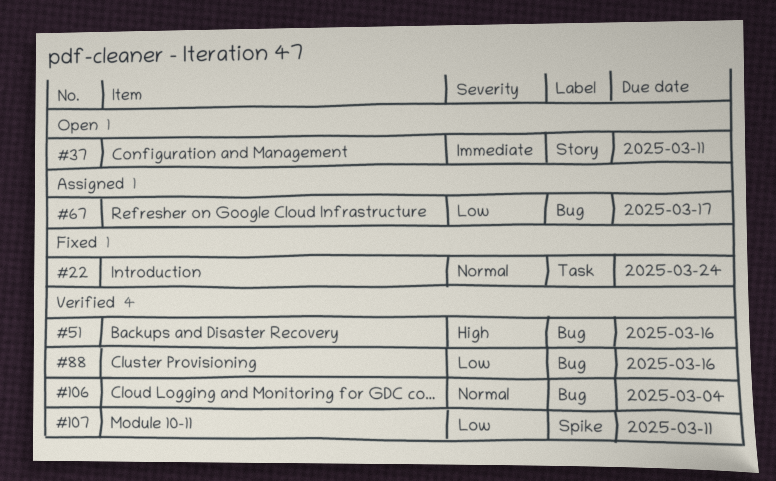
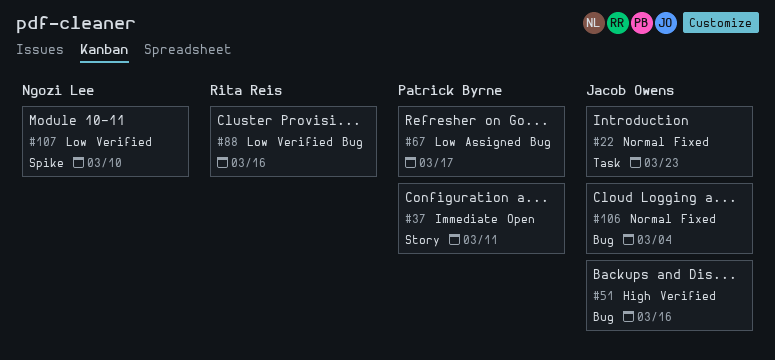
#22, due: Mar 24 -> Mar 23
#106, status: Verified -> Fixed
#107, due: Mar 11 -> Mar 10

